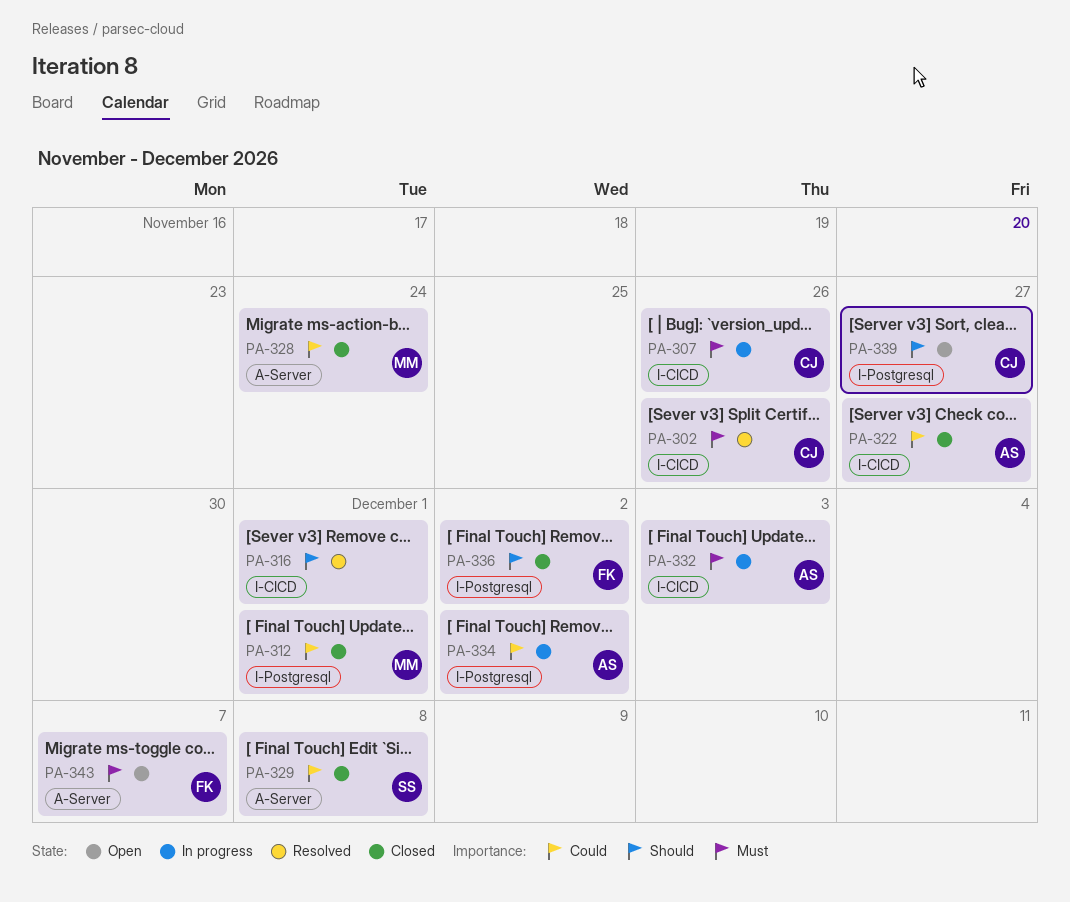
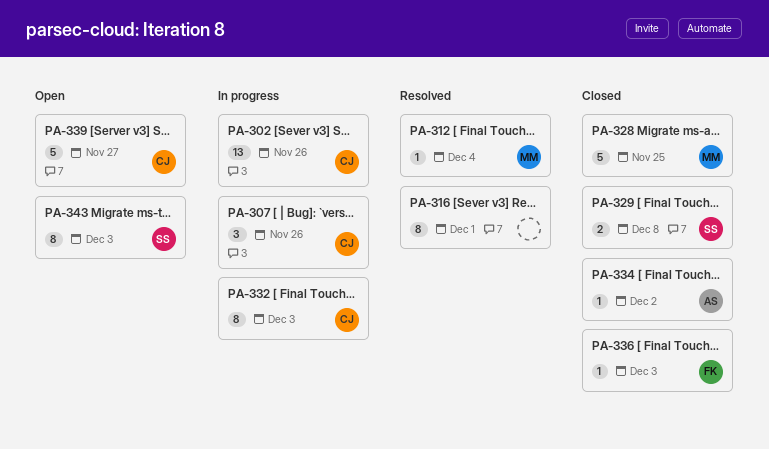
PA-302, status: Resolved -> In progress
PA-312, status: Closed -> Resolved
PA-312, due: Dec 1 -> Dec 4
PA-322: present -> none
PA-328, due: Nov 24 -> Nov 25
PA-332, owner: AS -> CJ
PA-334, status: In progress -> Closed
PA-336, due: Dec 2 -> Dec 3
PA-343, owner: FK -> SS
PA-343, due: Dec 7 -> Dec 3

